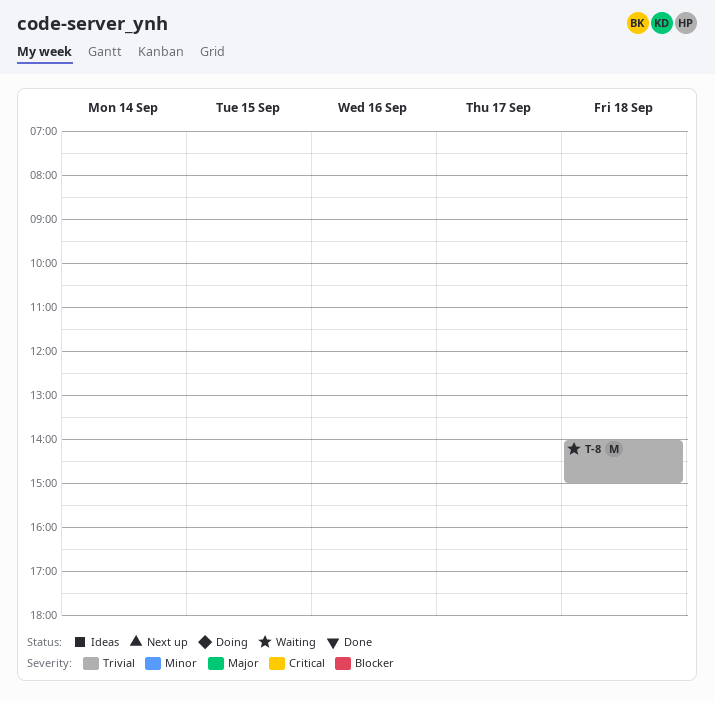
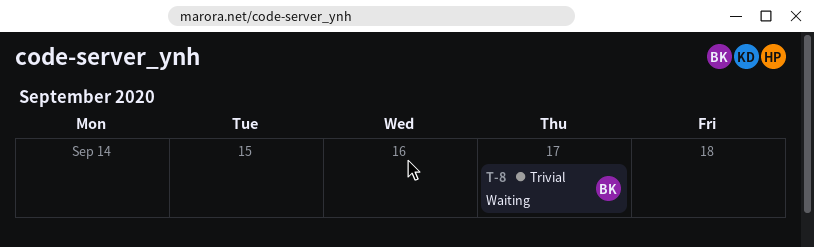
T-8, day: Sep 18 -> Sep 17

